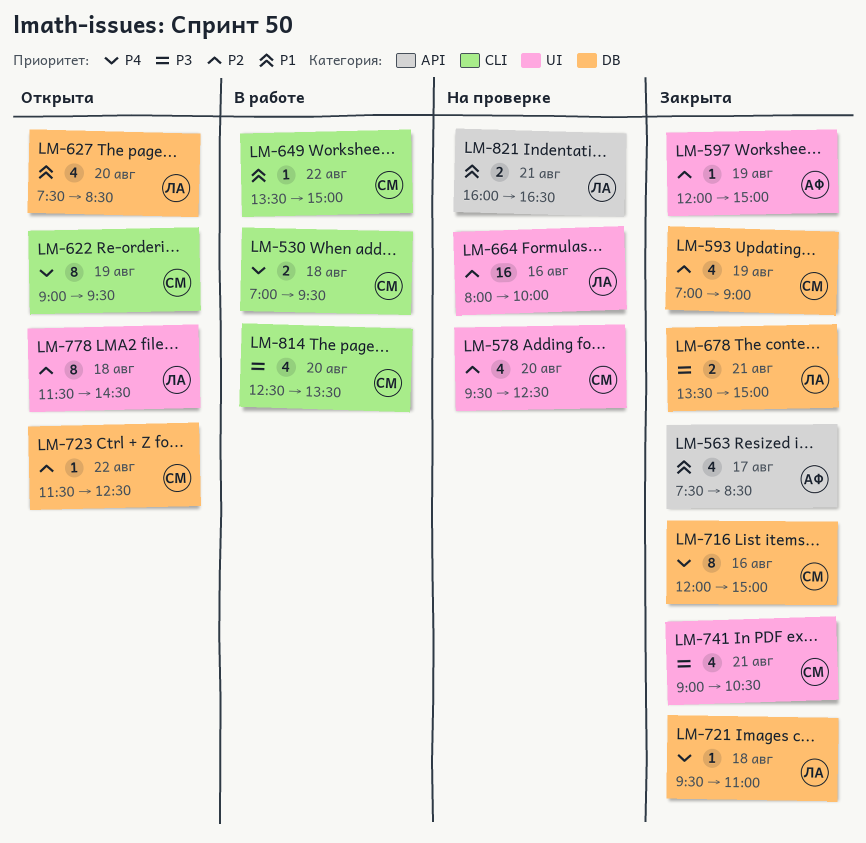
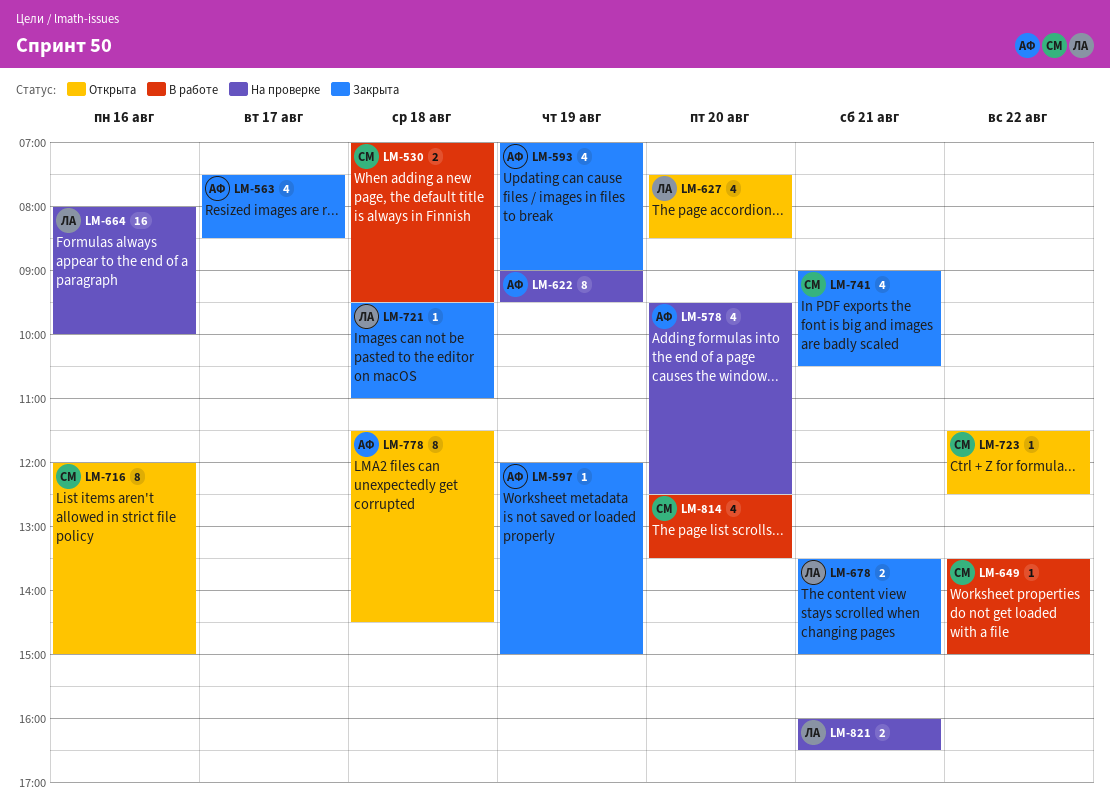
LM-578, owner: СМ -> АФ
LM-593, owner: СМ -> АФ
LM-622, status: Открыта -> На проверке
LM-622, owner: СМ -> АФ
LM-716, status: Закрыта -> Открыта
LM-778, owner: ЛА -> АФ

